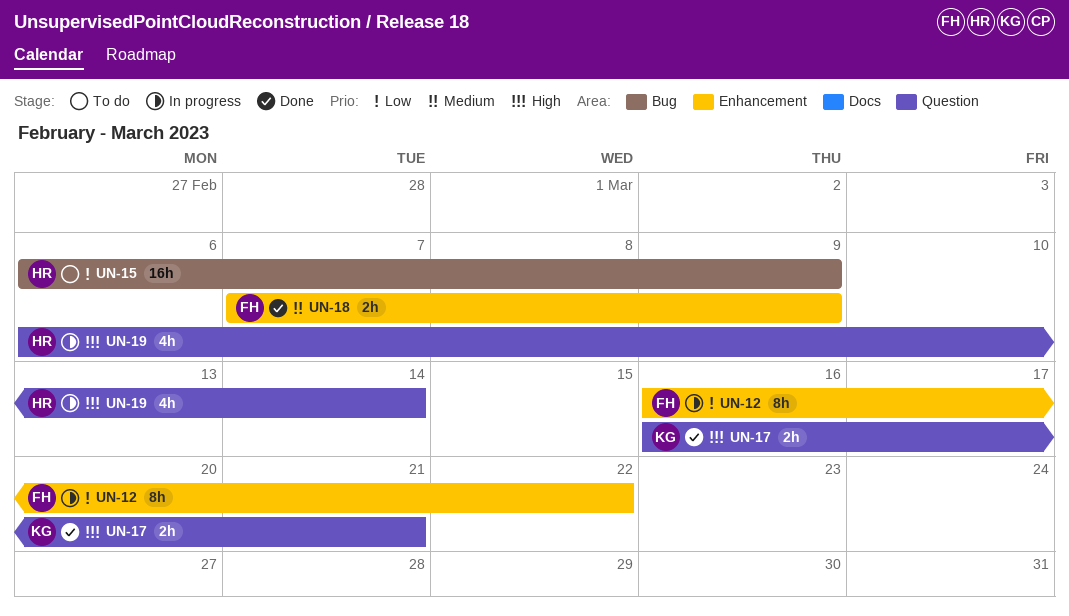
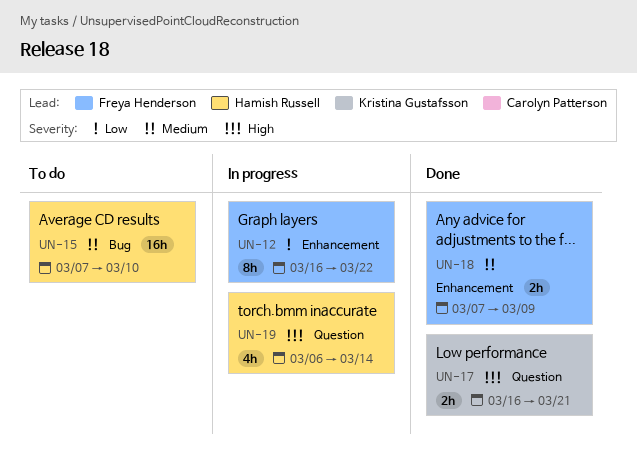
UN-15, priority: Low -> Medium
UN-15, start: Mar 6 -> Mar 7
UN-15, due: Mar 9 -> Mar 10

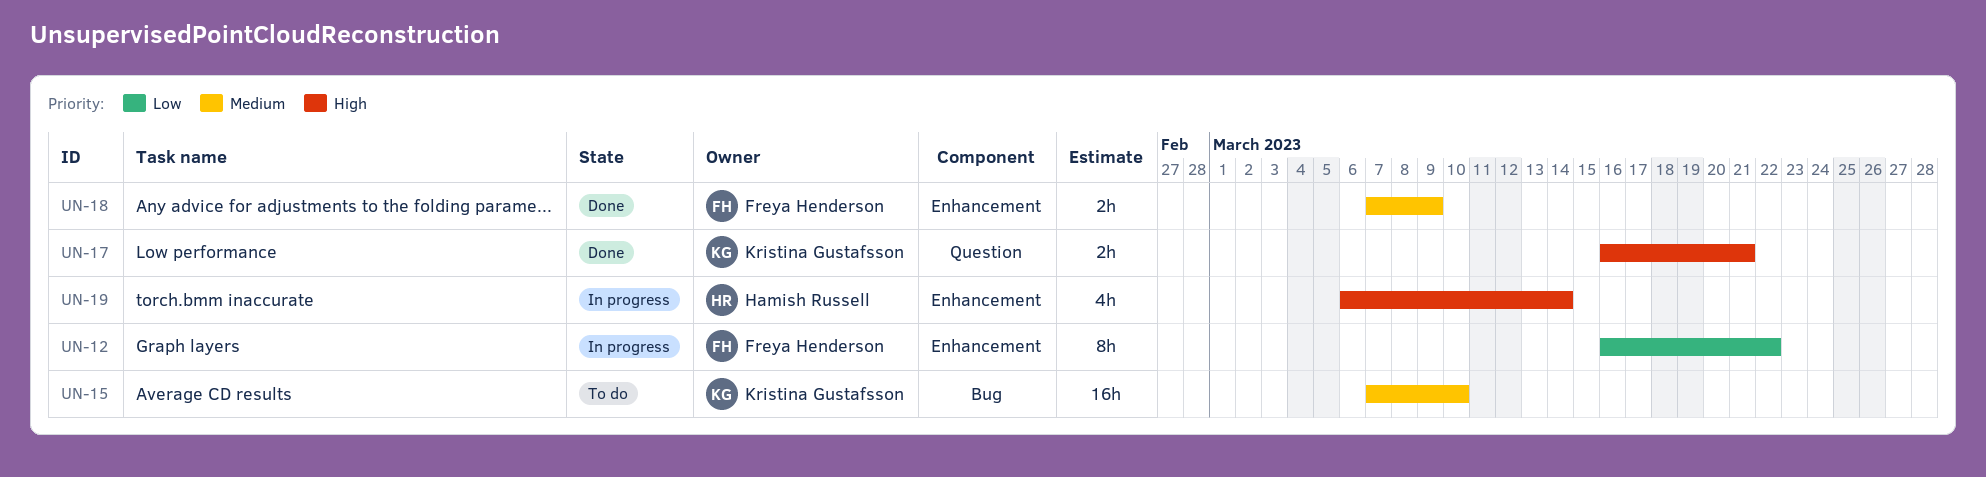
UN-15, owner: Hamish Russell -> Kristina Gustafsson
UN-19, label: Question -> Enhancement

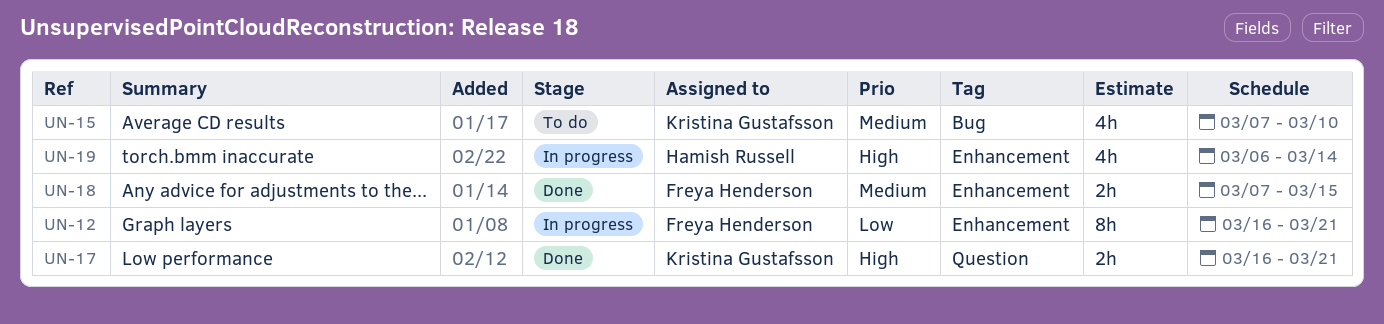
UN-12, due: Mar 22 -> Mar 21
UN-15, estimate: 16h -> 4h
UN-18, due: Mar 9 -> Mar 15

